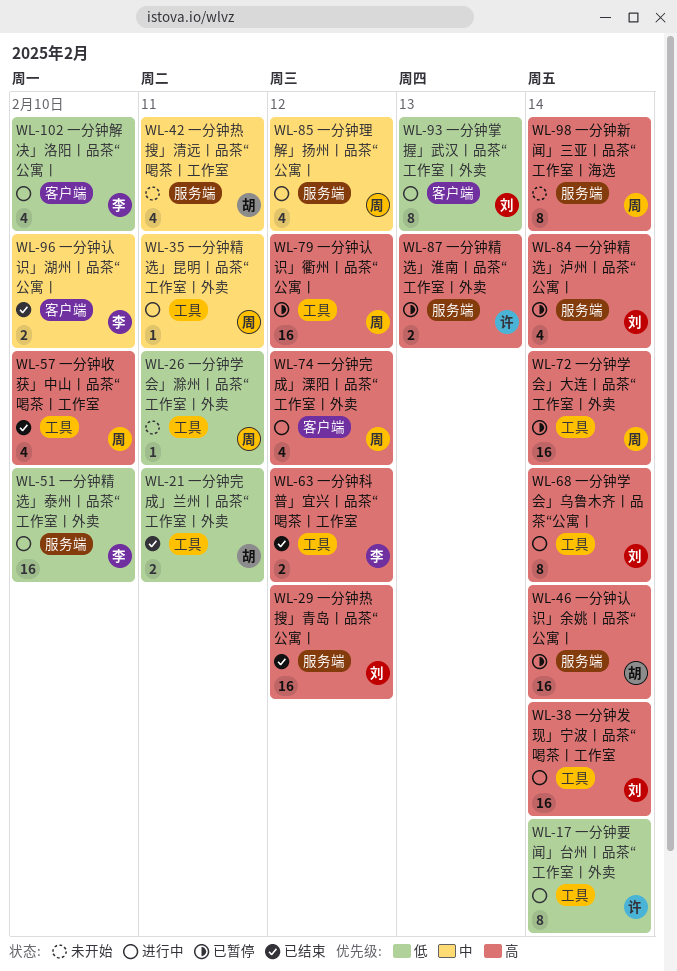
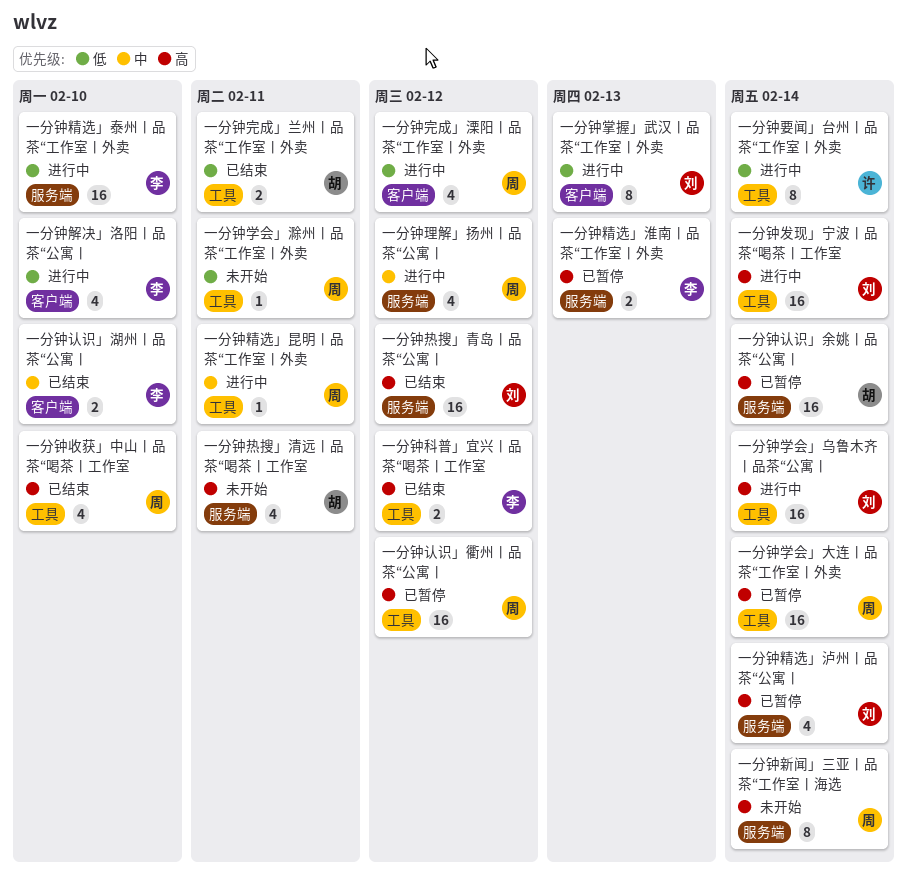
一分钟学会」乌鲁木齐丨品茶“公寓丨, estimate: 8 -> 16
一分钟完成」溧阳丨品茶“工作室丨外卖, priority: 高 -> 低
一分钟热搜」清远丨品茶“喝茶丨工作室, priority: 中 -> 高
一分钟精选」淮南丨品茶“工作室丨外卖, owner: 许 -> 李

